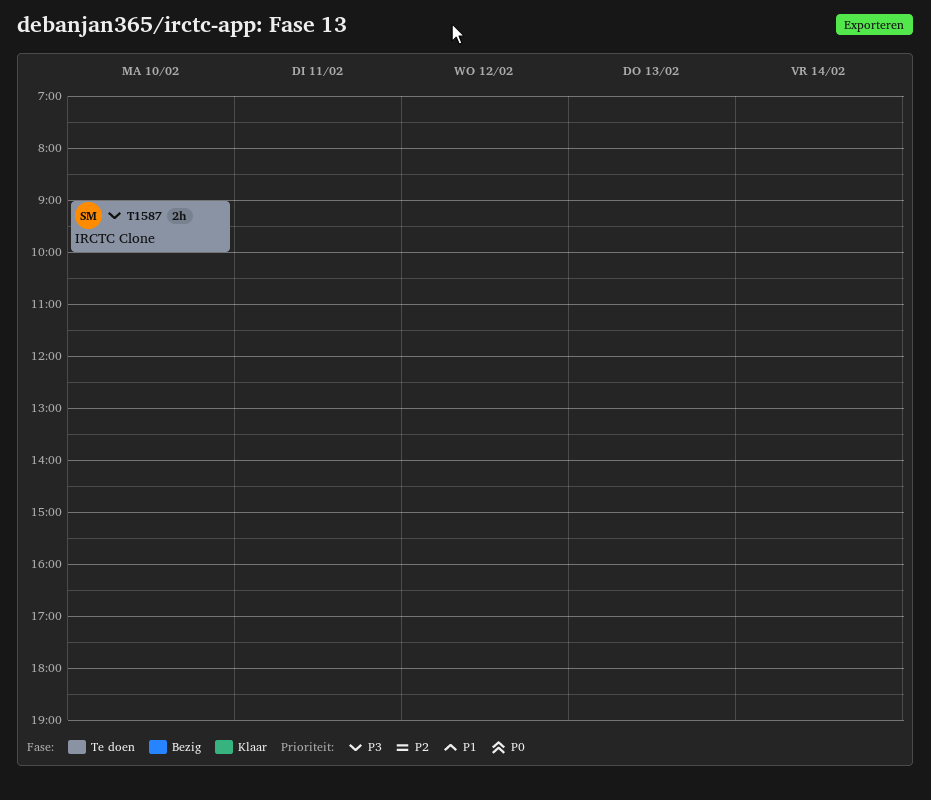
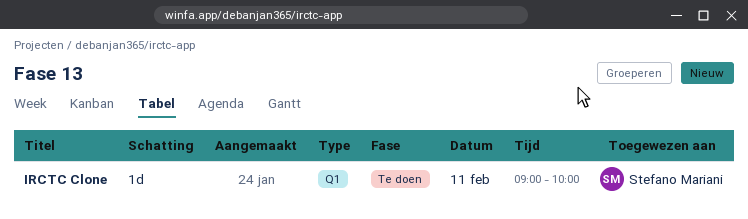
IRCTC Clone, estimate: 2h -> 1d
IRCTC Clone, day: Feb 10 -> Feb 11

